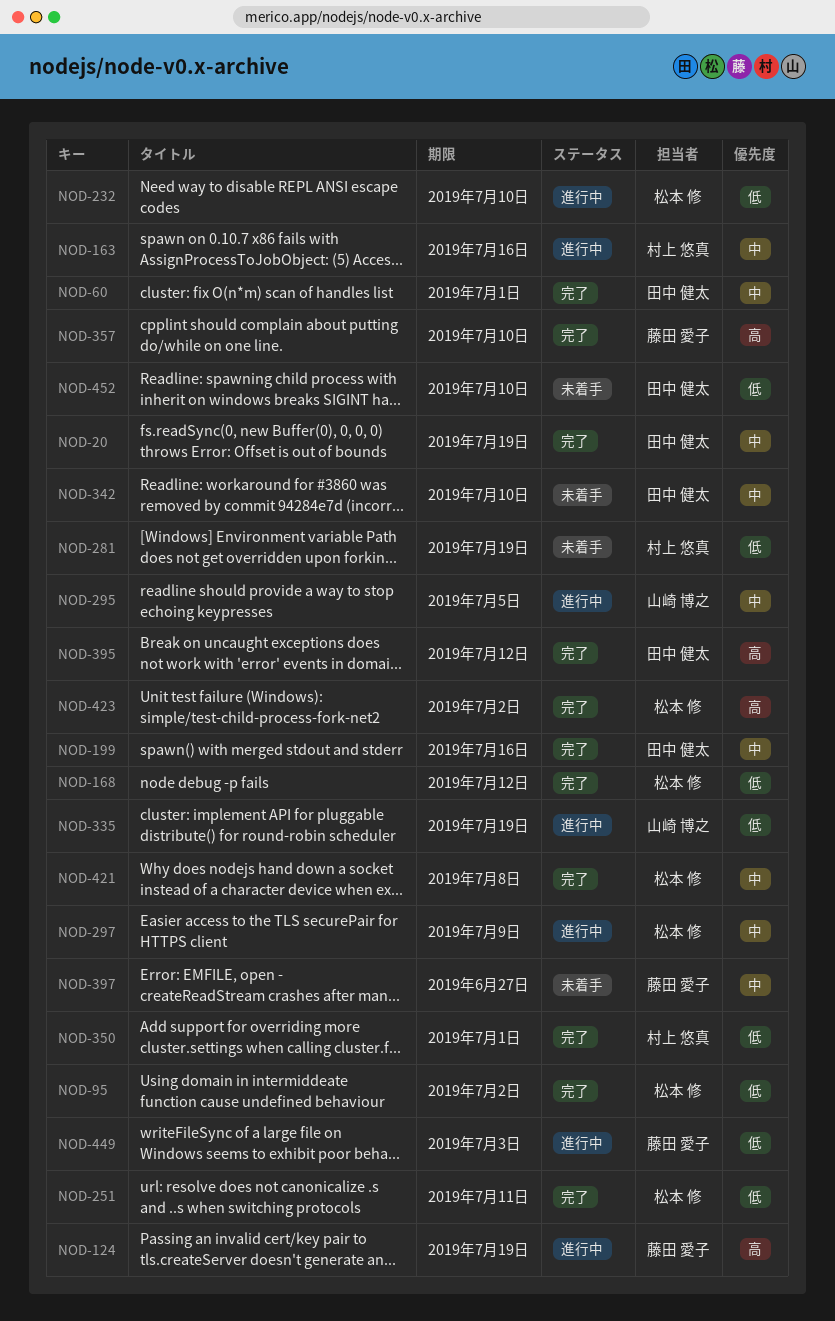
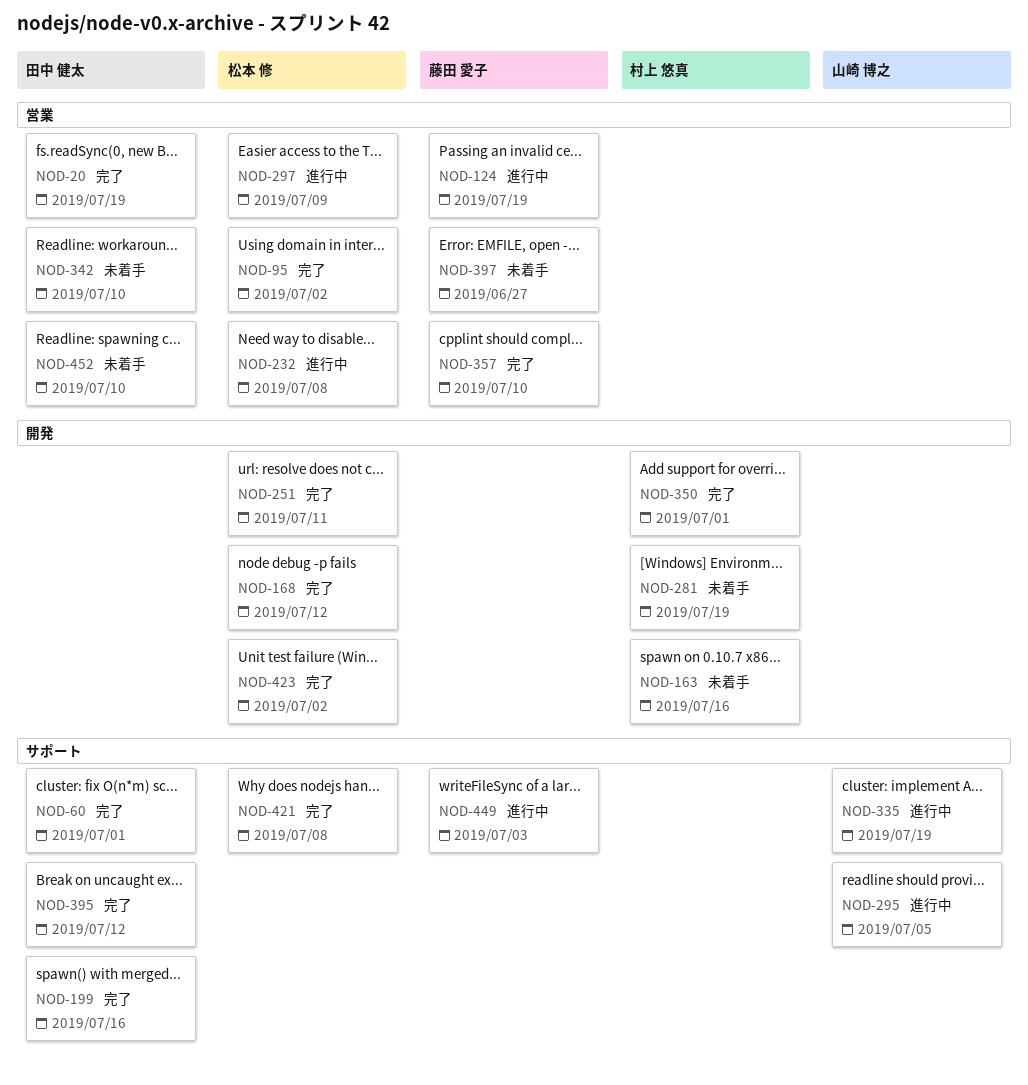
NOD-163, status: 進行中 -> 未着手
NOD-232, due: Jul 10 -> Jul 8

